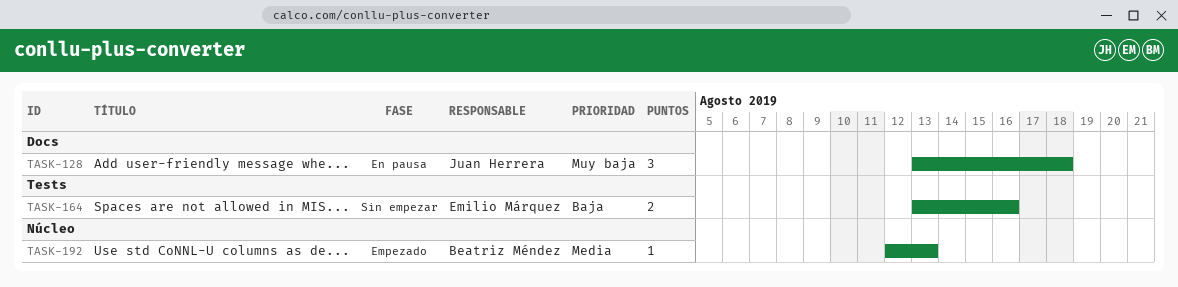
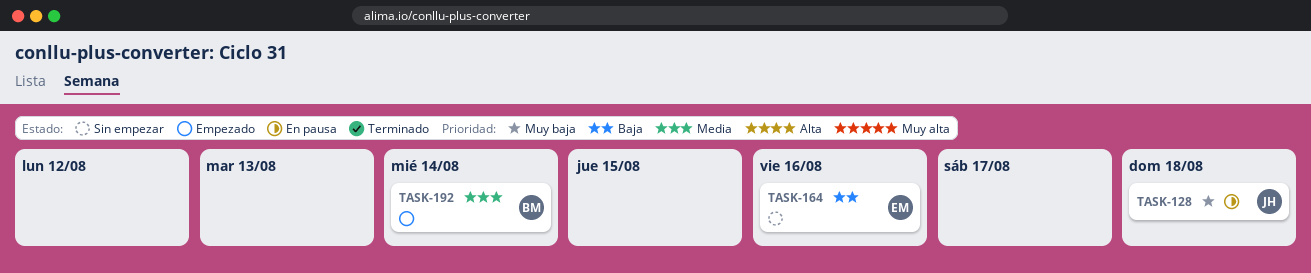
TASK-192, due: Aug 13 -> Aug 14

